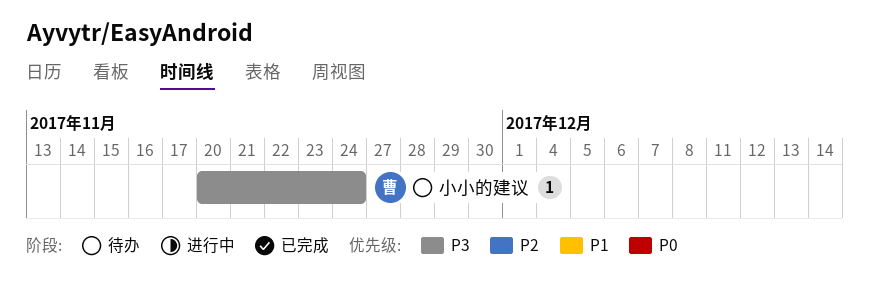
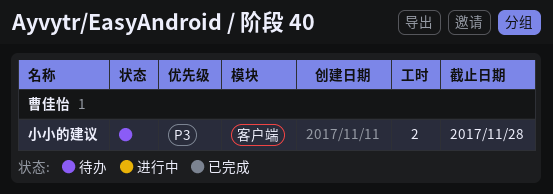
小小的建议, estimate: 1 -> 2
小小的建议, due: Nov 24 -> Nov 28

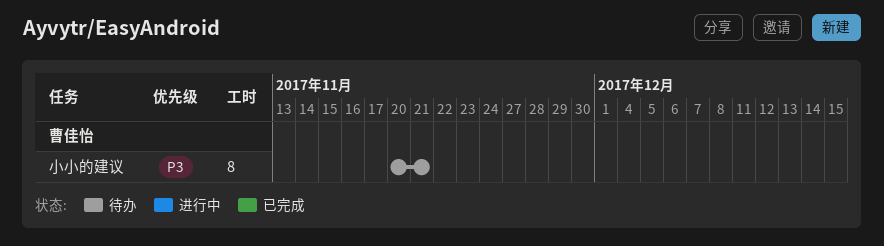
小小的建议, estimate: 2 -> 8
小小的建议, due: Nov 28 -> Nov 21

